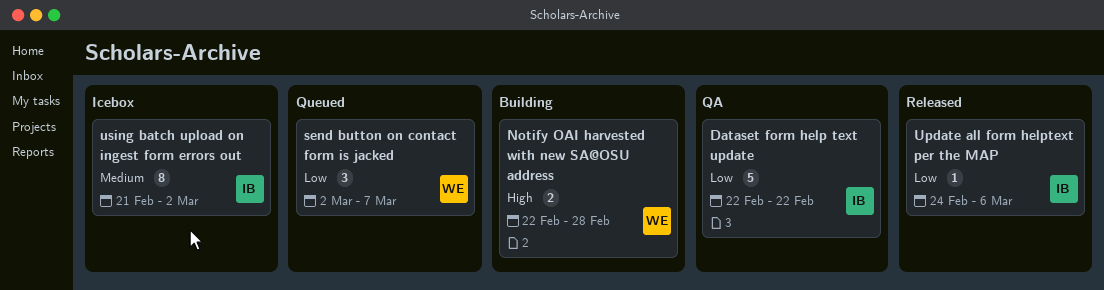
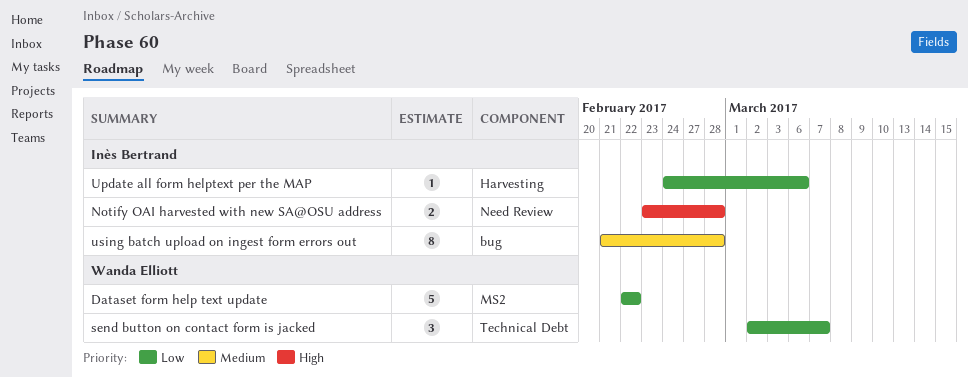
Dataset form help text update, owner: Inès Bertrand -> Wanda Elliott
Notify OAI harvested with new SA@OSU address, owner: Wanda Elliott -> Inès Bertrand
Notify OAI harvested with new SA@OSU address, start: Feb 22 -> Feb 23
using batch upload on ingest form errors out, due: Mar 2 -> Feb 28

